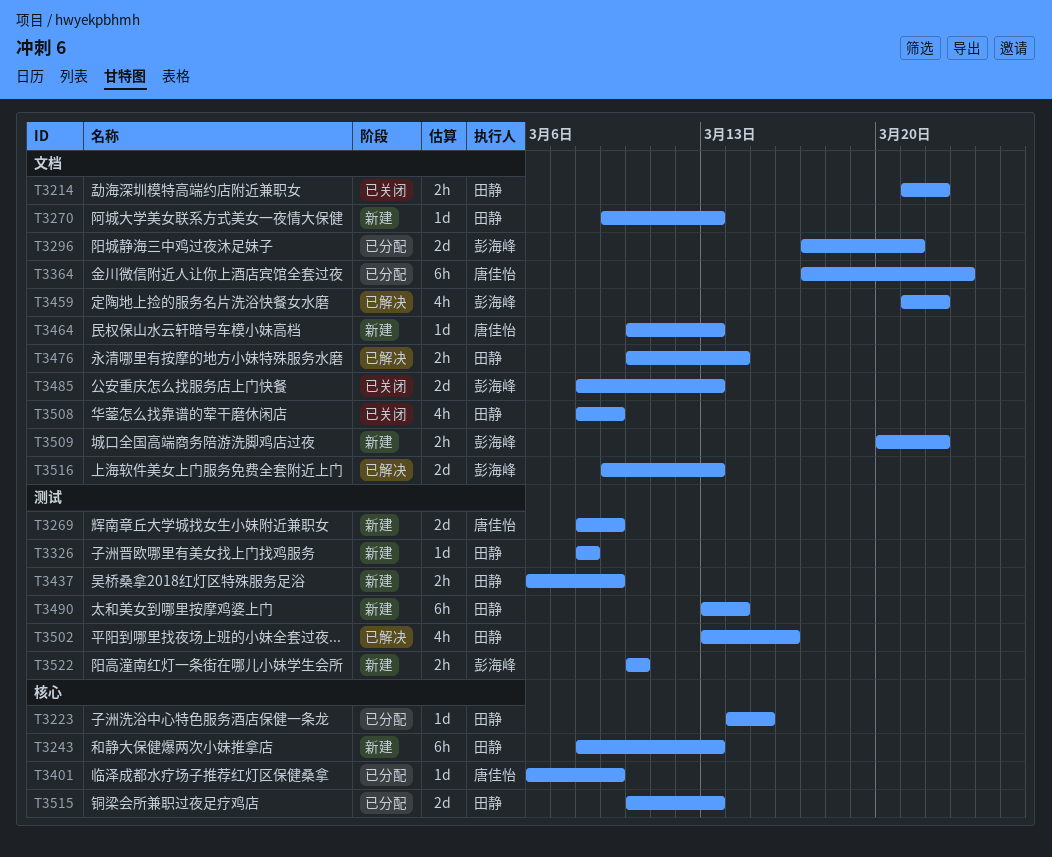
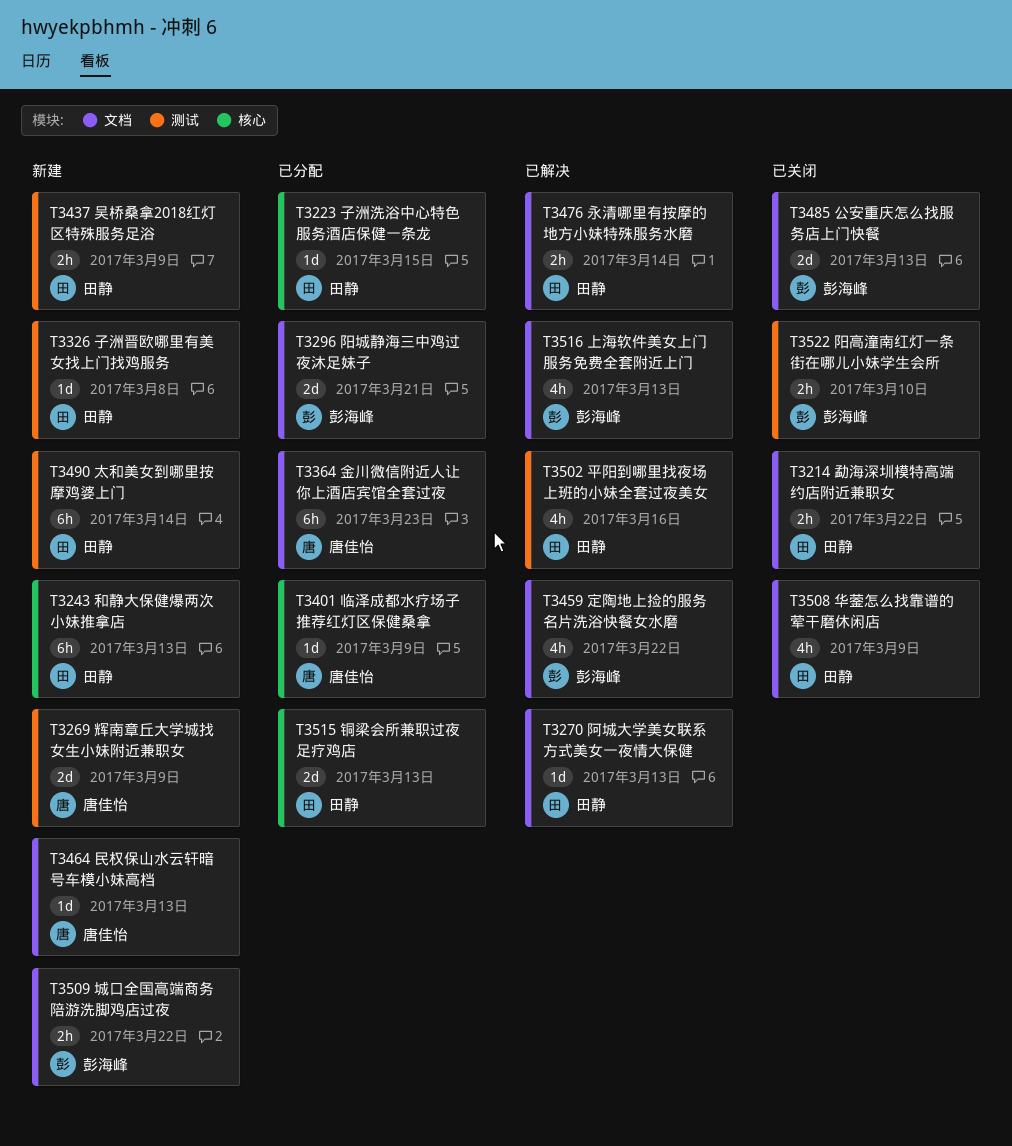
T3270, status: 新建 -> 已解决
T3516, estimate: 2d -> 4h
T3522, status: 新建 -> 已关闭

